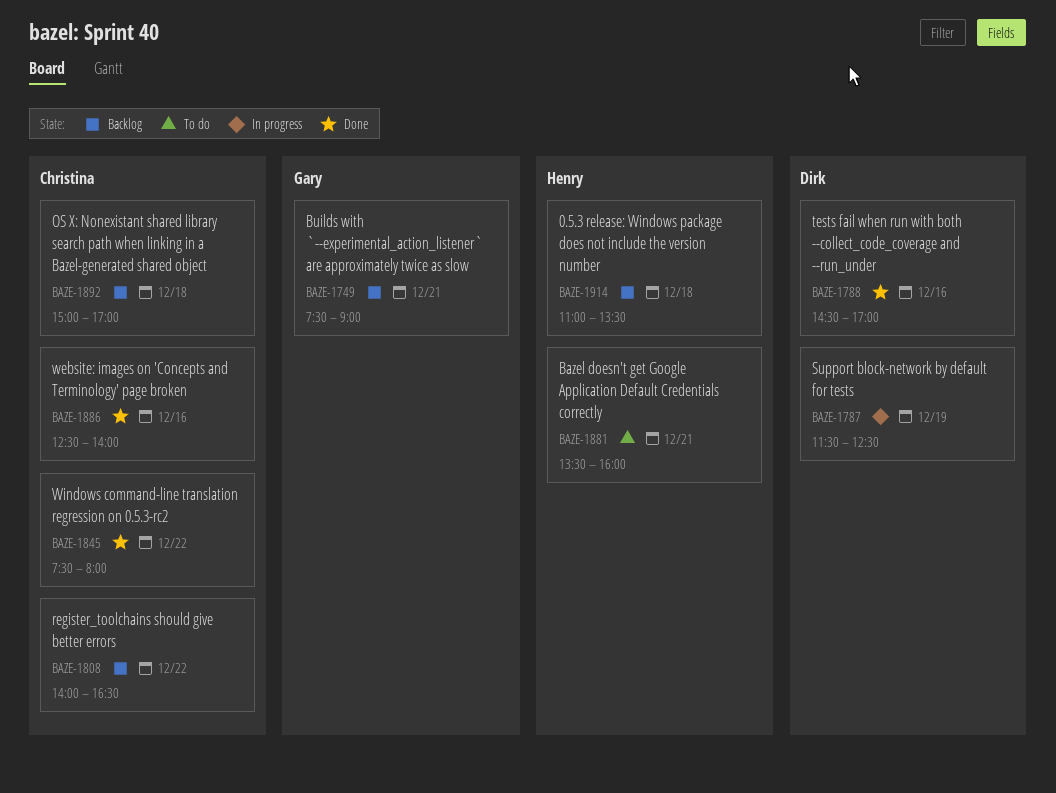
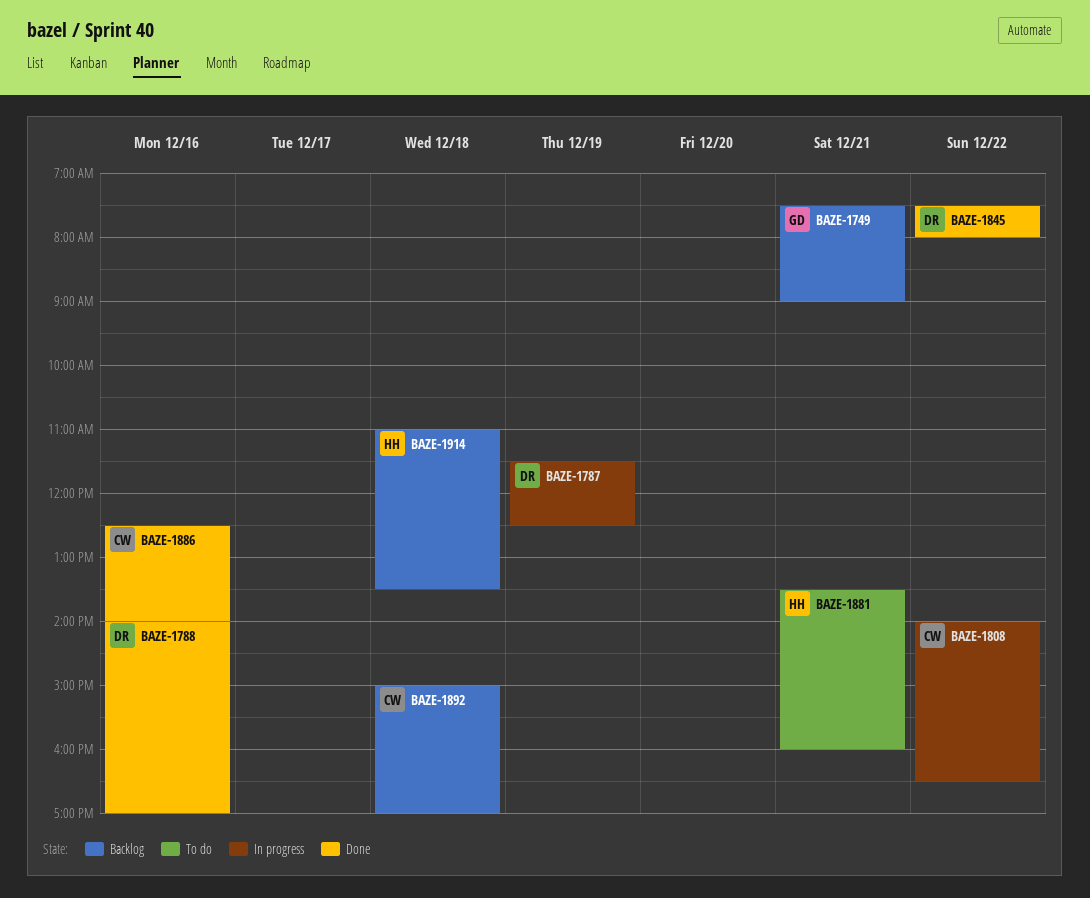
BAZE-1788, begins: 14:30 -> 14:00
BAZE-1808, status: Backlog -> In progress
BAZE-1845, owner: Christina -> Dirk

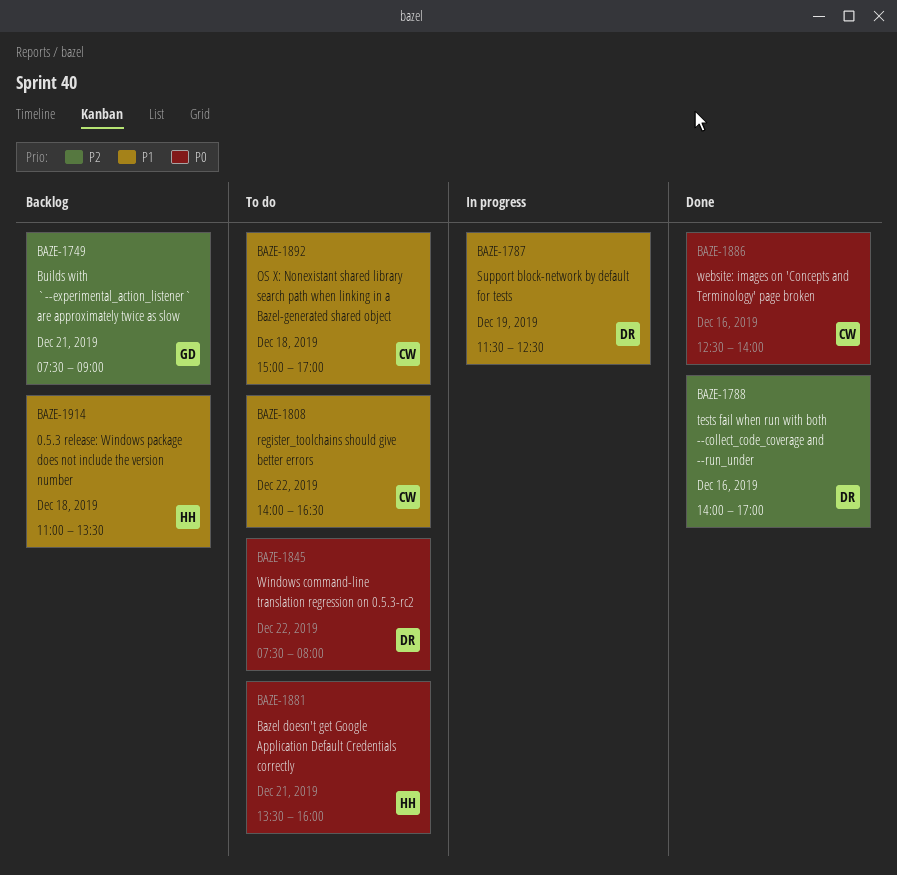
BAZE-1808, status: In progress -> To do
BAZE-1845, status: Done -> To do
BAZE-1892, status: Backlog -> To do

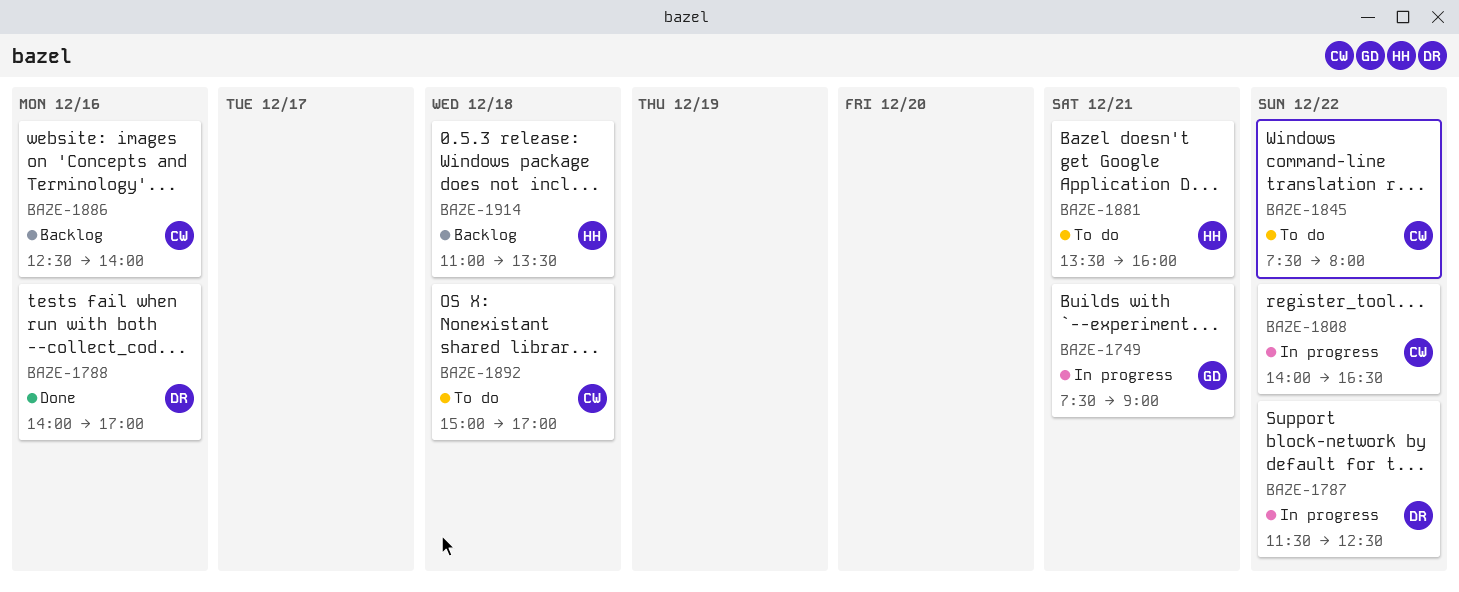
BAZE-1749, status: Backlog -> In progress
BAZE-1787, day: Dec 19 -> Dec 22
BAZE-1808, status: To do -> In progress
BAZE-1845, owner: DR -> CW
BAZE-1886, status: Done -> Backlog

